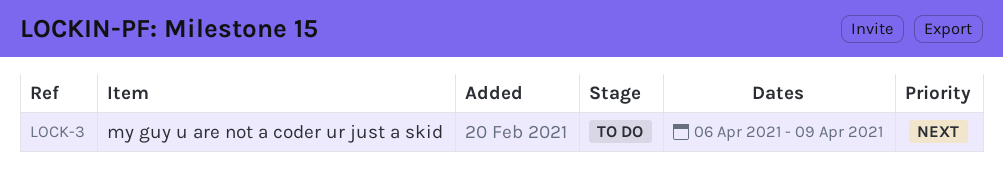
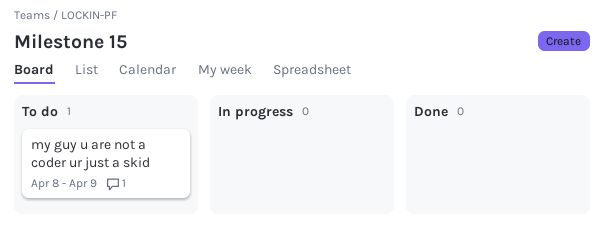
my guy u are not a coder ur just a skid, start: Apr 6 -> Apr 8

